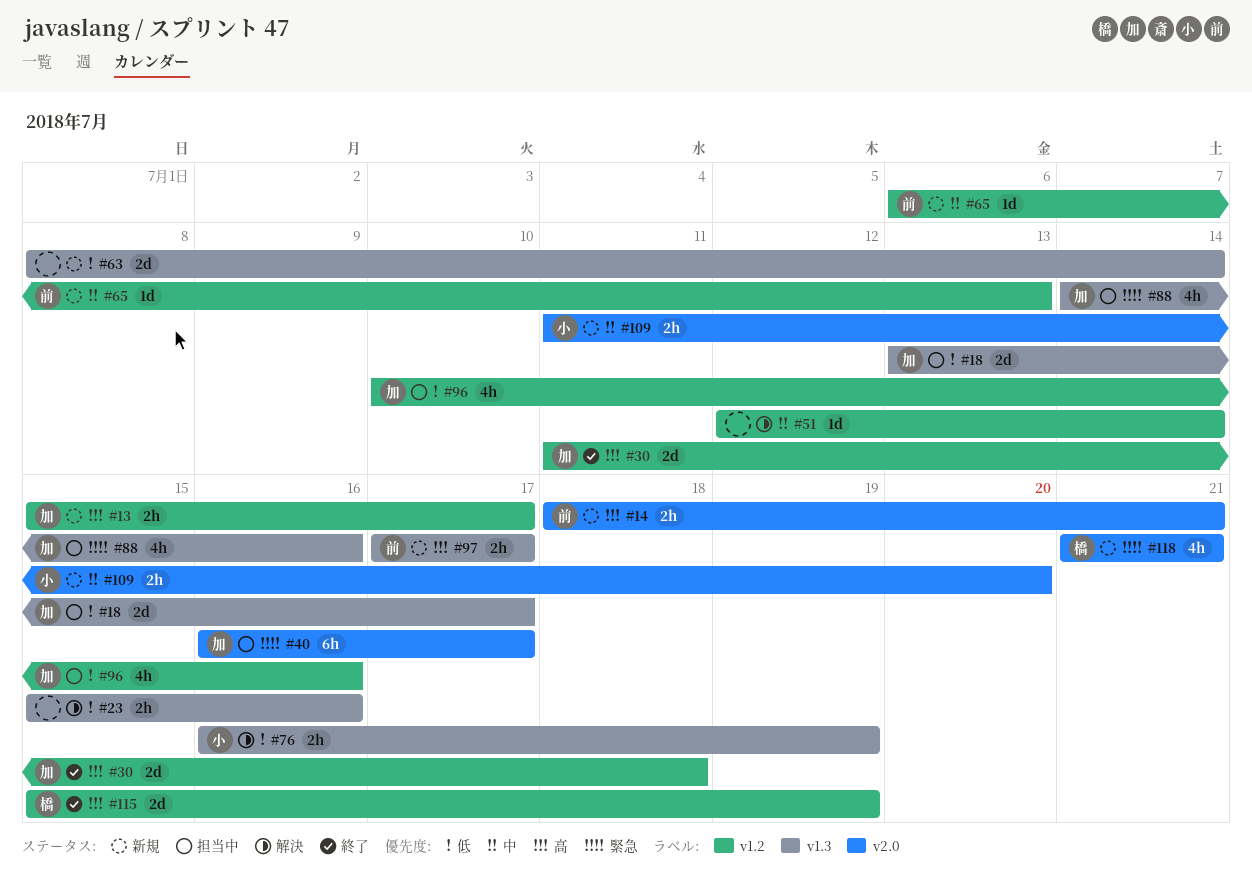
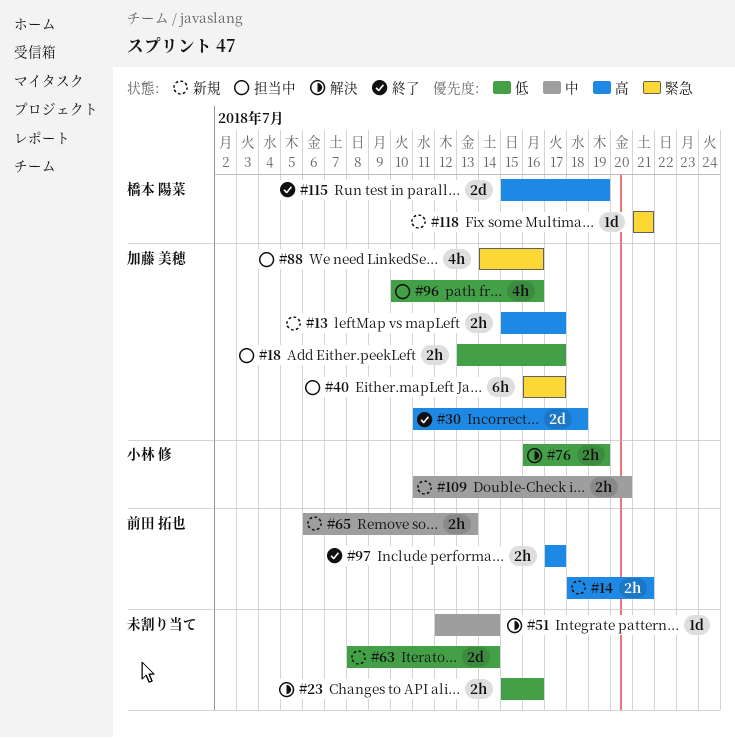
#18, estimate: 2d -> 2h
#65, estimate: 1d -> 2h
#97, status: 新規 -> 終了
#118, estimate: 4h -> 1d

